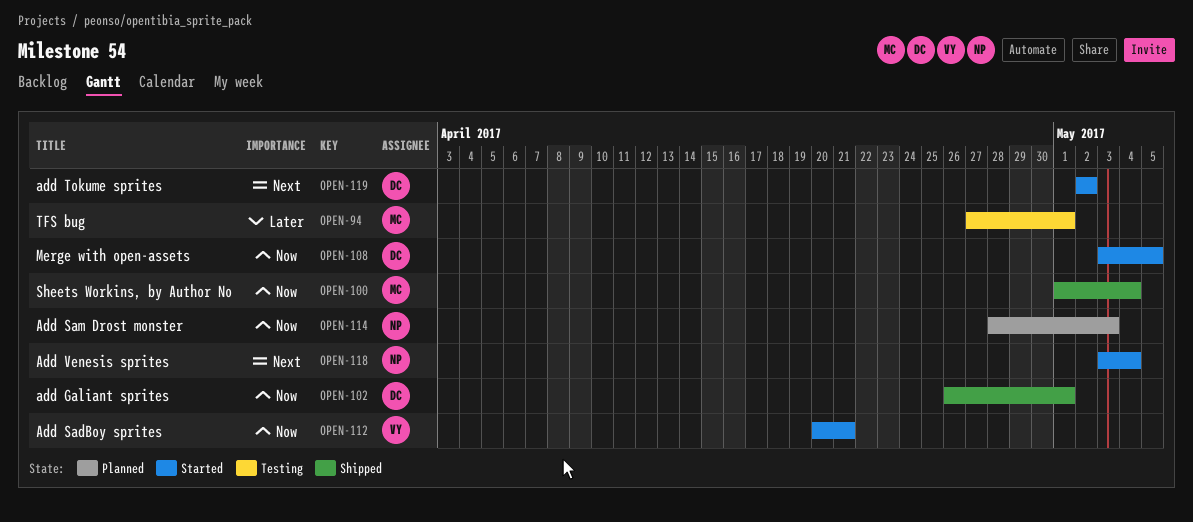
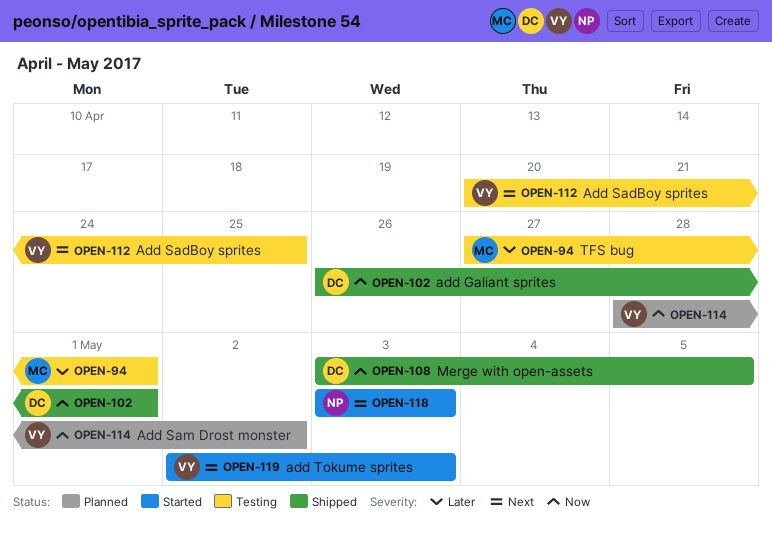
OPEN-100: present -> none
OPEN-108, status: Started -> Shipped
OPEN-112, status: Started -> Testing
OPEN-112, priority: Now -> Next
OPEN-112, due: Apr 21 -> Apr 25
OPEN-114, owner: NP -> VY
OPEN-114, due: May 3 -> May 2
OPEN-118, due: May 4 -> May 3
OPEN-119, owner: DC -> VY
OPEN-119, due: May 2 -> May 3

